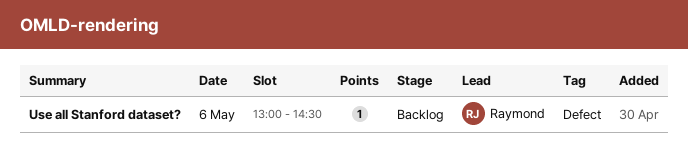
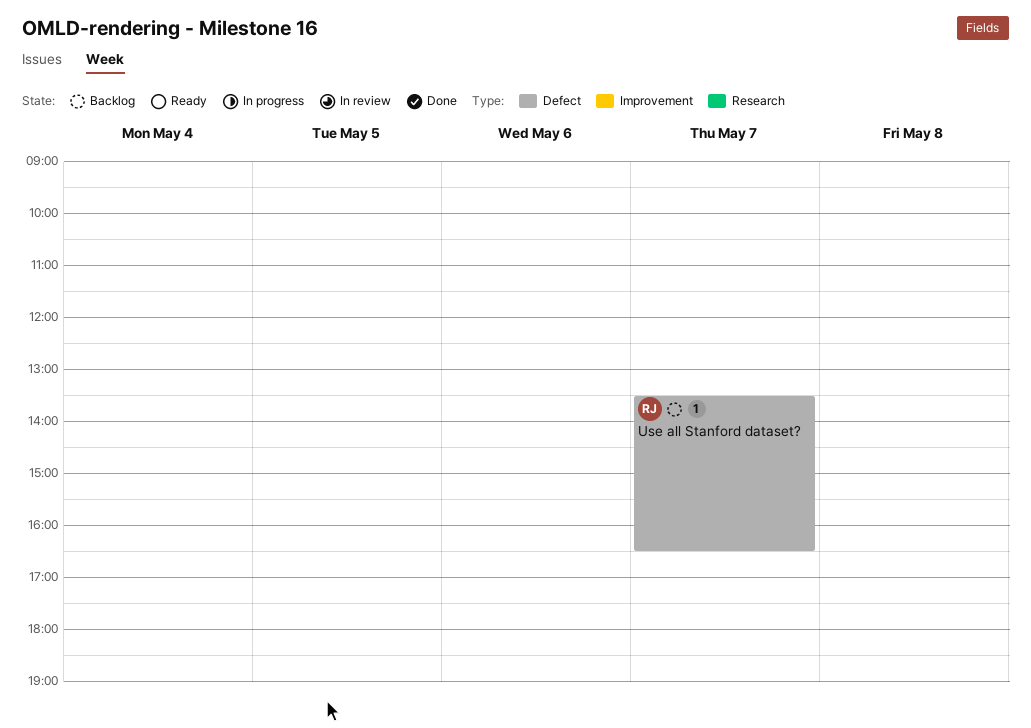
Use all Stanford dataset?, day: May 6 -> May 7
Use all Stanford dataset?, begins: 13:00 -> 13:30
Use all Stanford dataset?, ends: 14:30 -> 16:30

